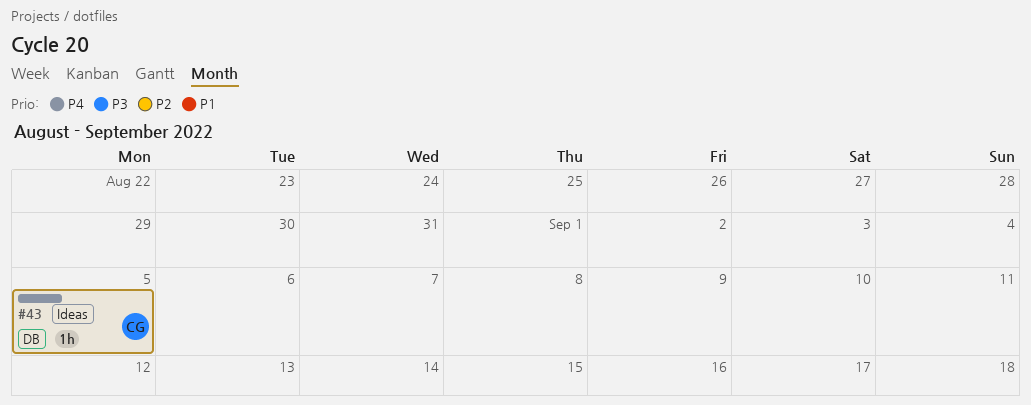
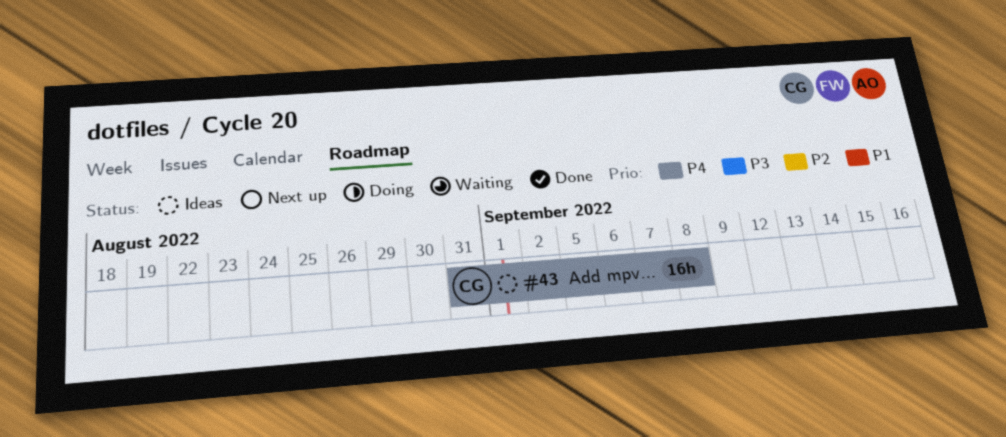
#43, estimate: 1h -> 16h
#43, due: Sep 5 -> Sep 8

